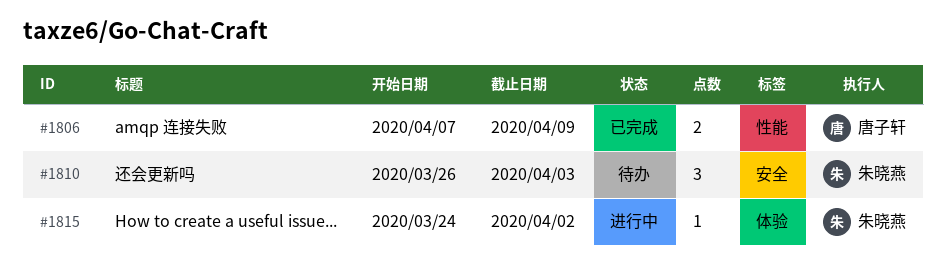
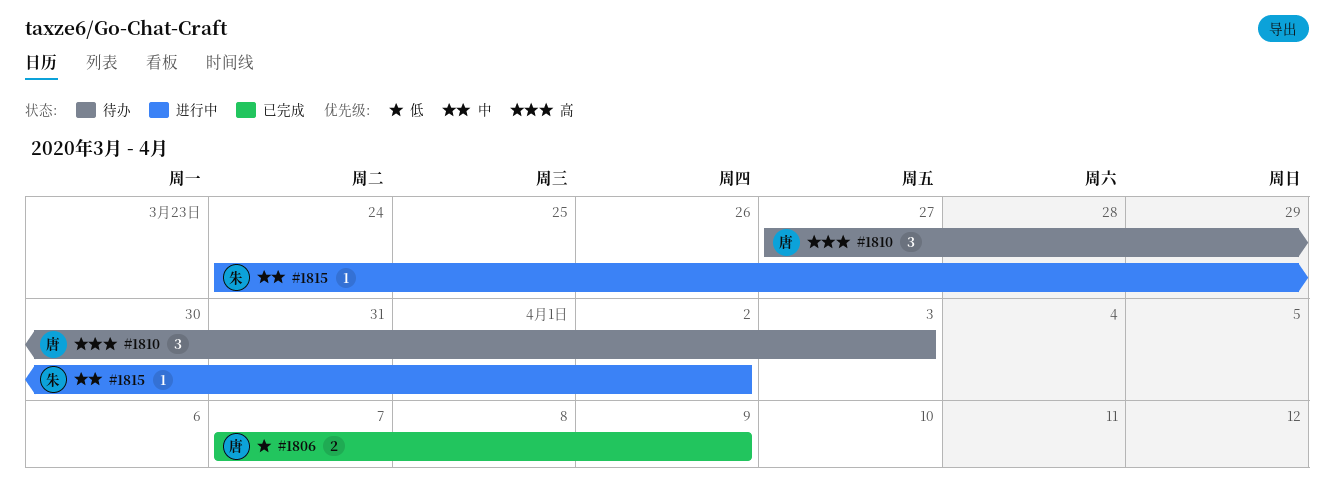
#1810, owner: 朱晓燕 -> 唐子轩
#1810, start: Mar 26 -> Mar 27

